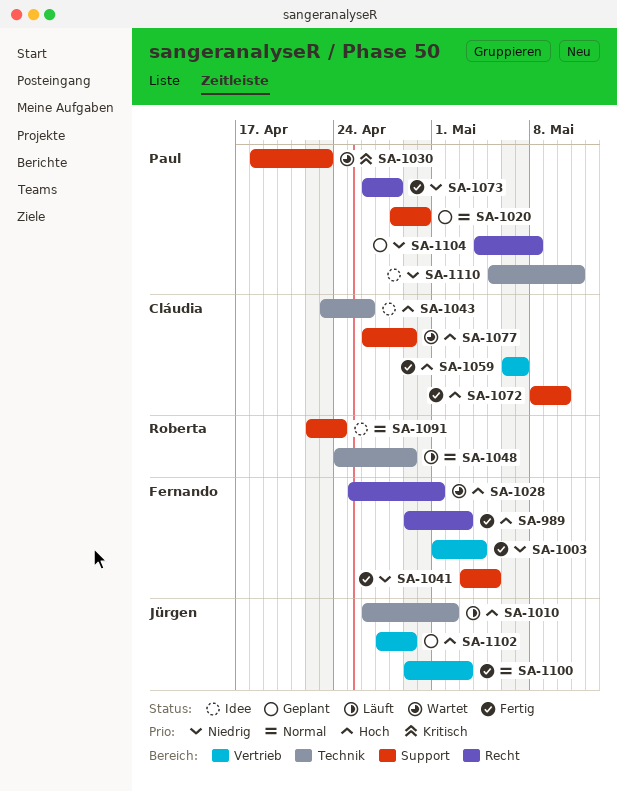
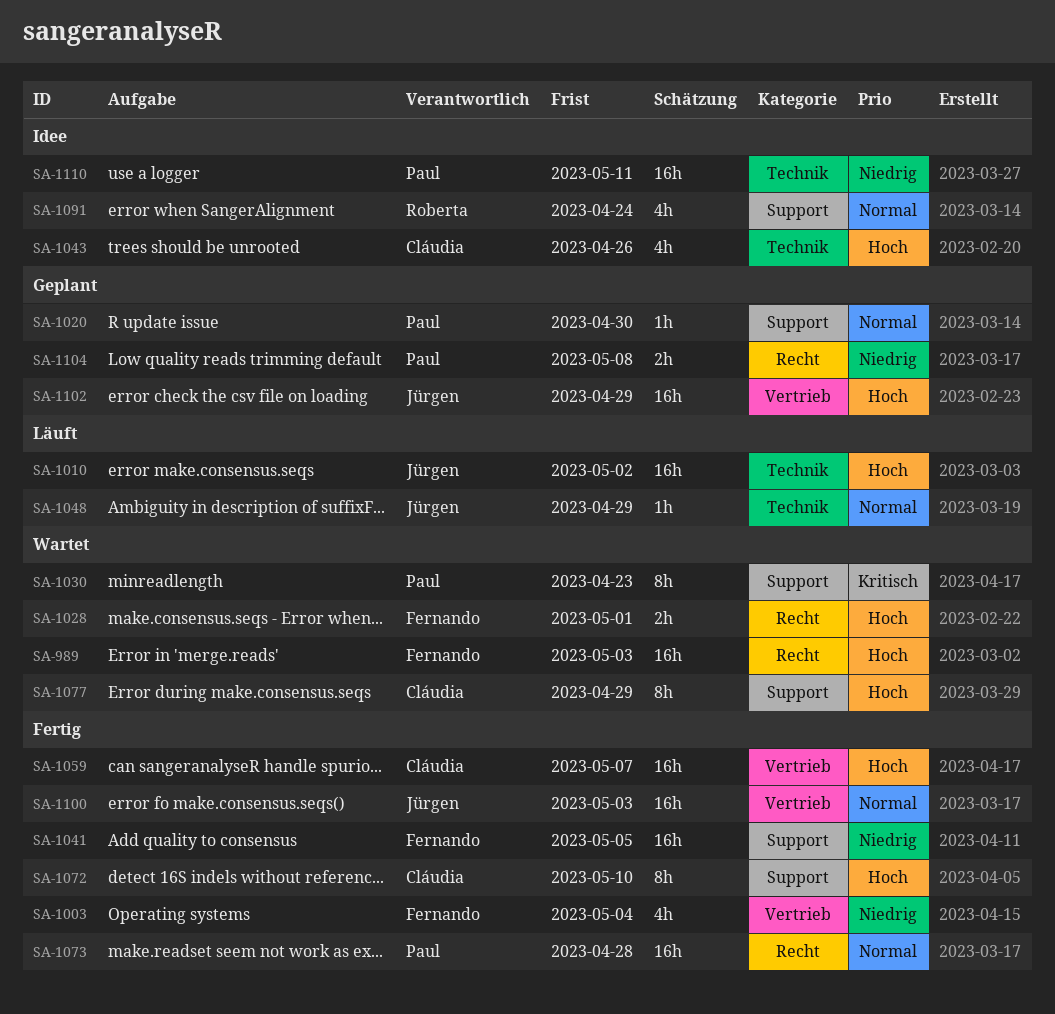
SA-989, status: Fertig -> Wartet
SA-1048, owner: Roberta -> Jürgen
SA-1073, priority: Niedrig -> Normal

